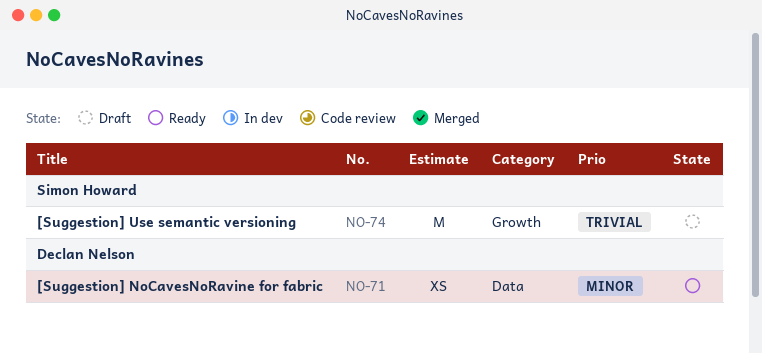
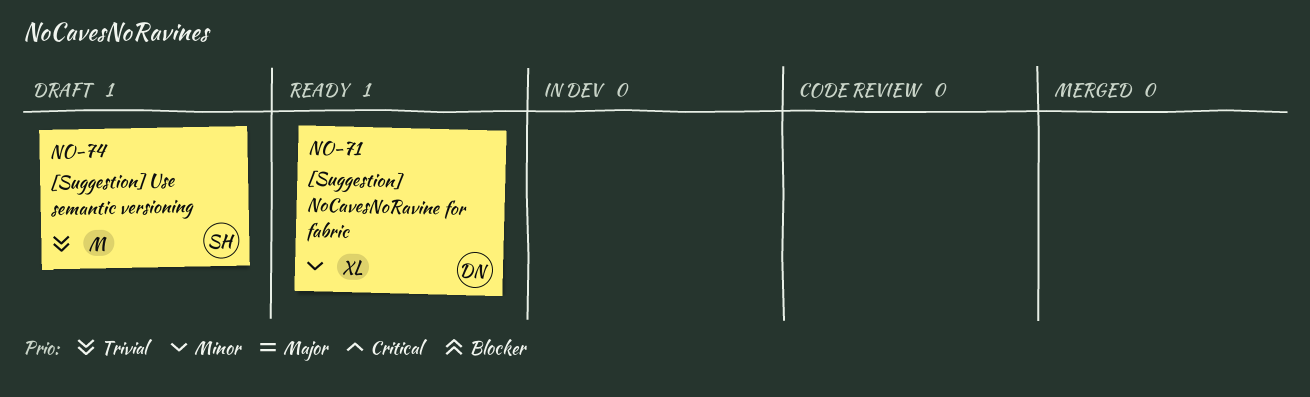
NO-71, estimate: XS -> XL

